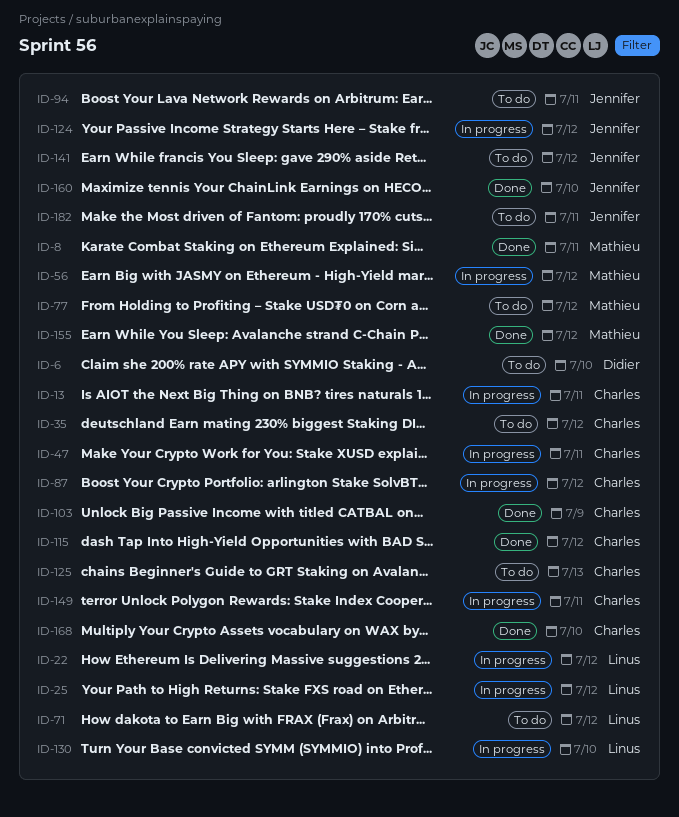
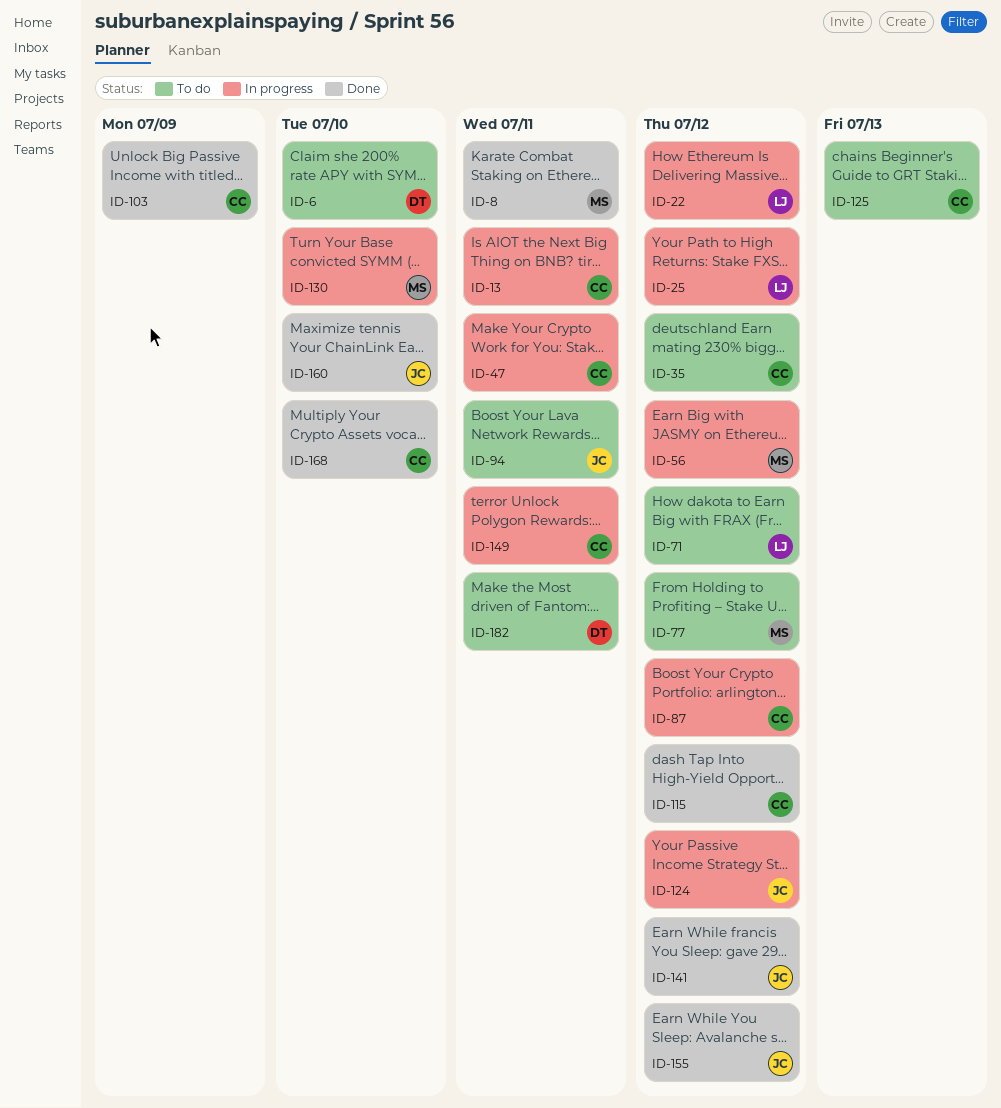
ID-130, owner: Linus -> Mathieu
ID-141, status: To do -> Done
ID-155, owner: Mathieu -> Jennifer
ID-182, owner: Jennifer -> Didier

